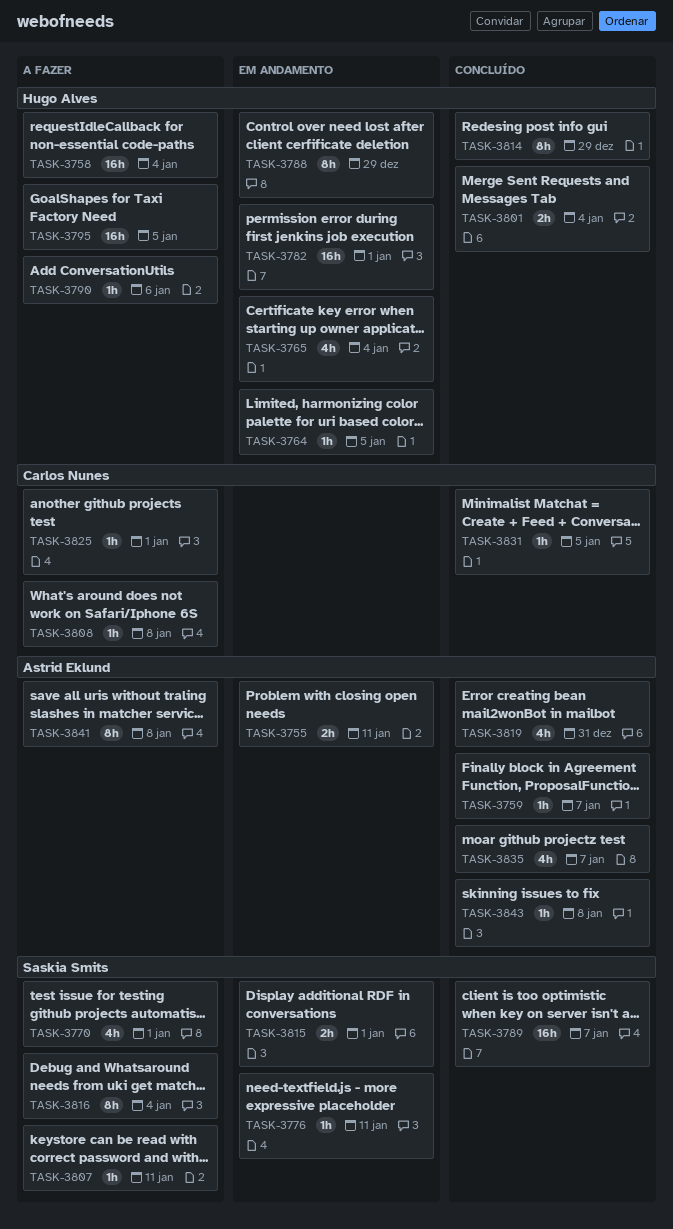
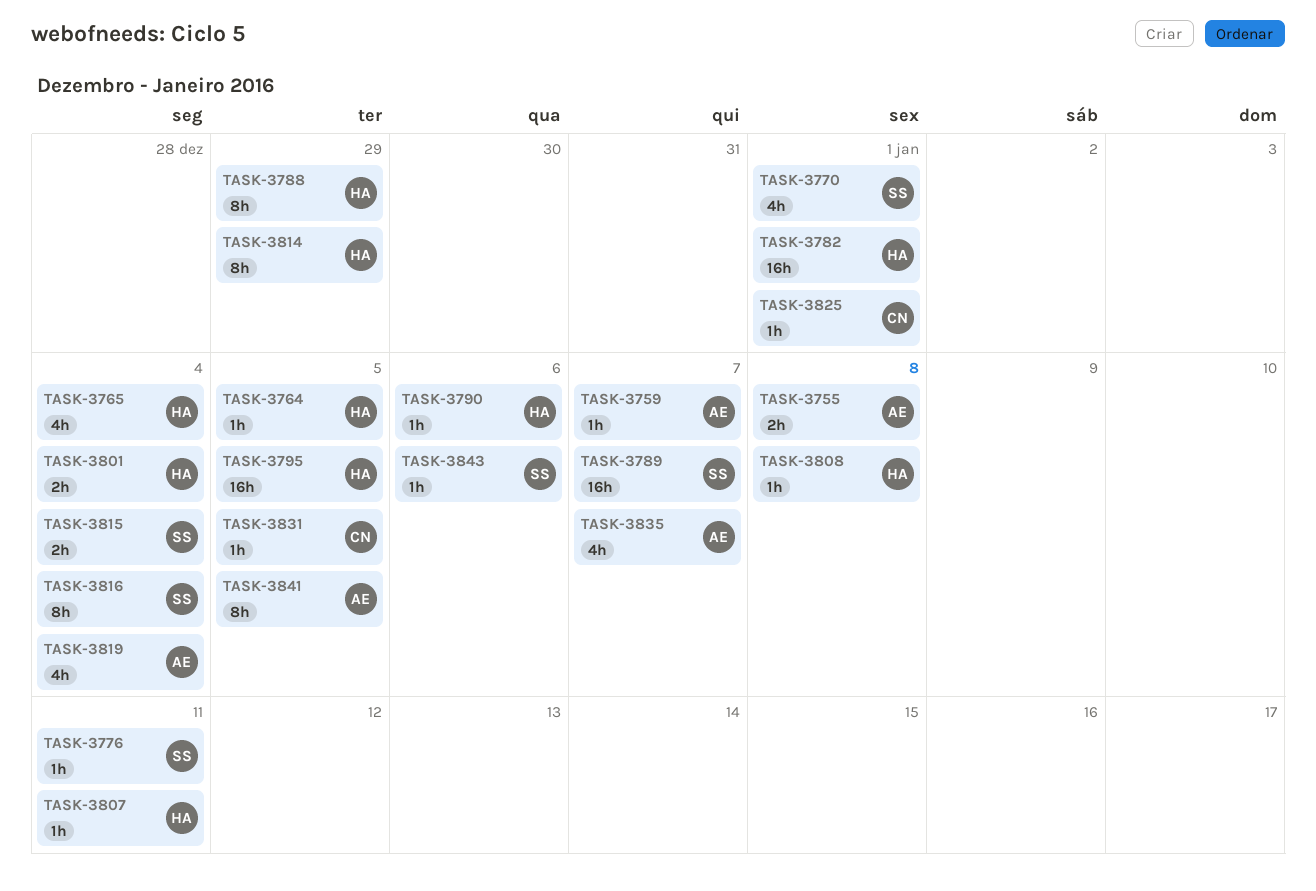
TASK-3755, due: Jan 11 -> Jan 8
TASK-3758: present -> none
TASK-3807, owner: Saskia Smits -> Hugo Alves
TASK-3808, owner: Carlos Nunes -> Hugo Alves
TASK-3815, due: Jan 1 -> Jan 4
TASK-3819, due: Dec 31 -> Jan 4
TASK-3841, due: Jan 8 -> Jan 5
TASK-3843, owner: Astrid Eklund -> Saskia Smits
TASK-3843, due: Jan 8 -> Jan 6

